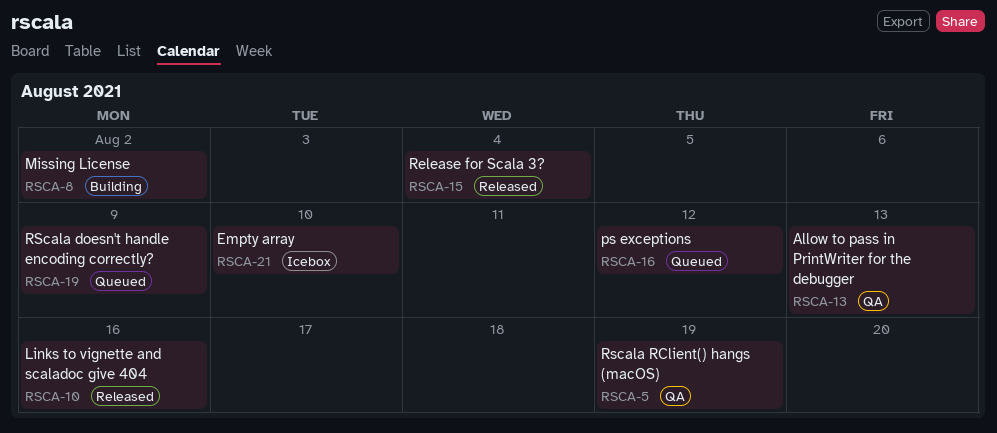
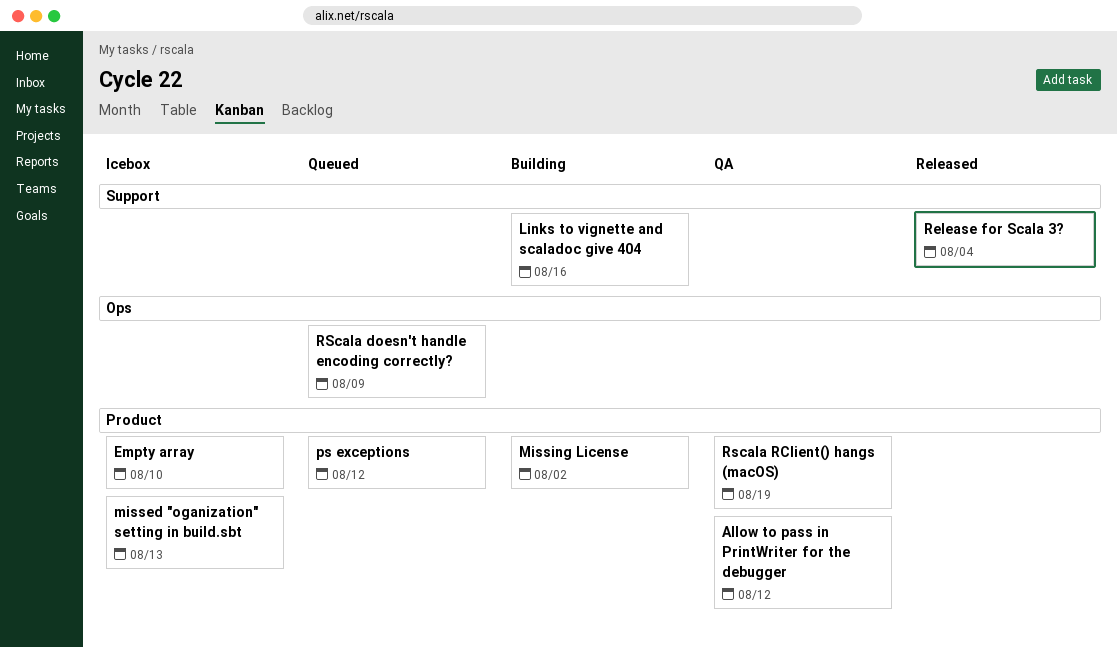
Allow to pass in PrintWriter for the debugger, due: Aug 13 -> Aug 12
Links to vignette and scaladoc give 404, status: Released -> Building
missed "oganization" setting in build.sbt: none -> present

